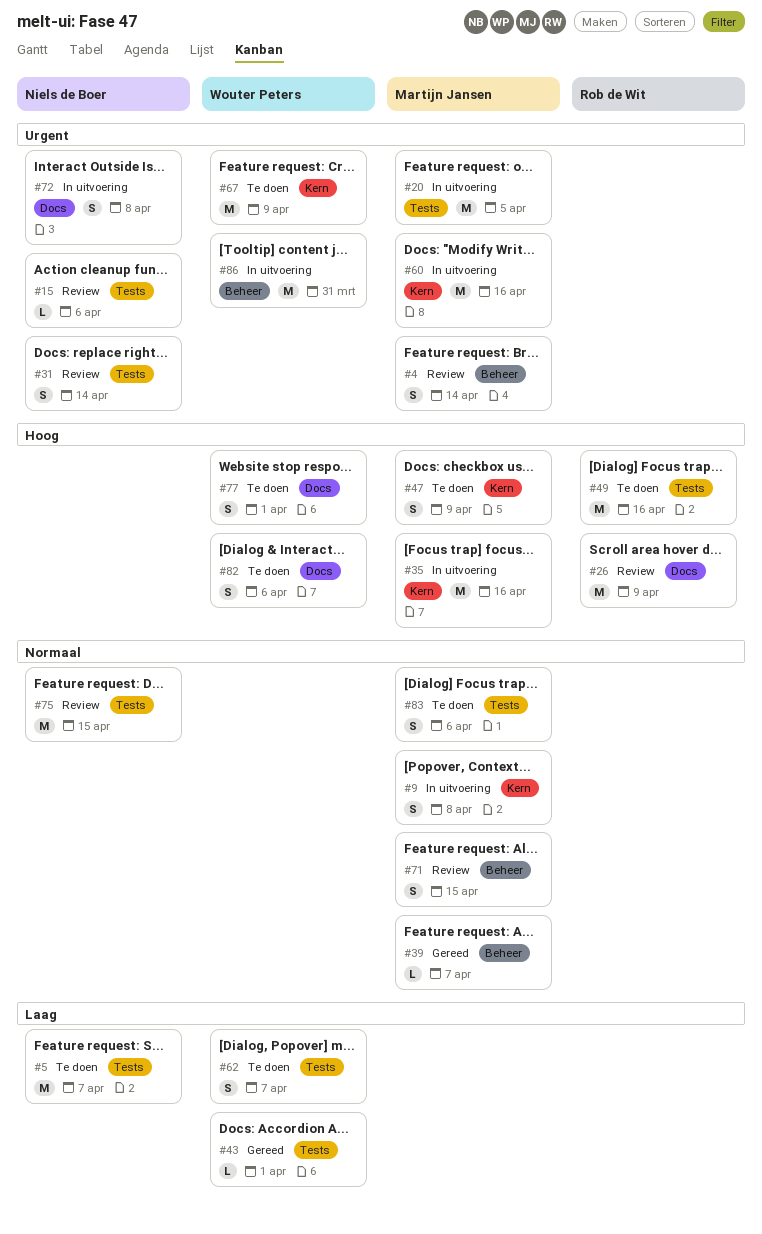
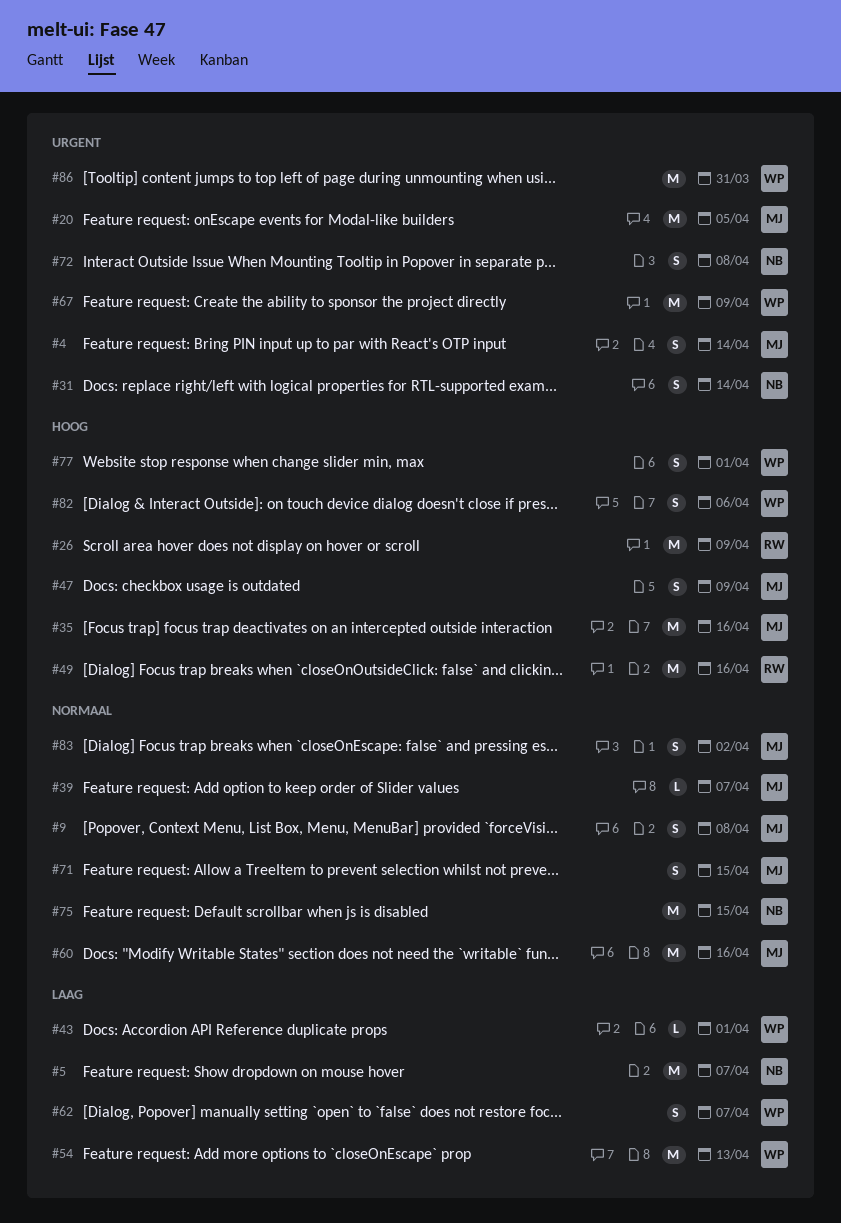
#15: present -> none
#54: none -> present
#60, priority: Urgent -> Normaal
#83, due: Apr 6 -> Apr 2

